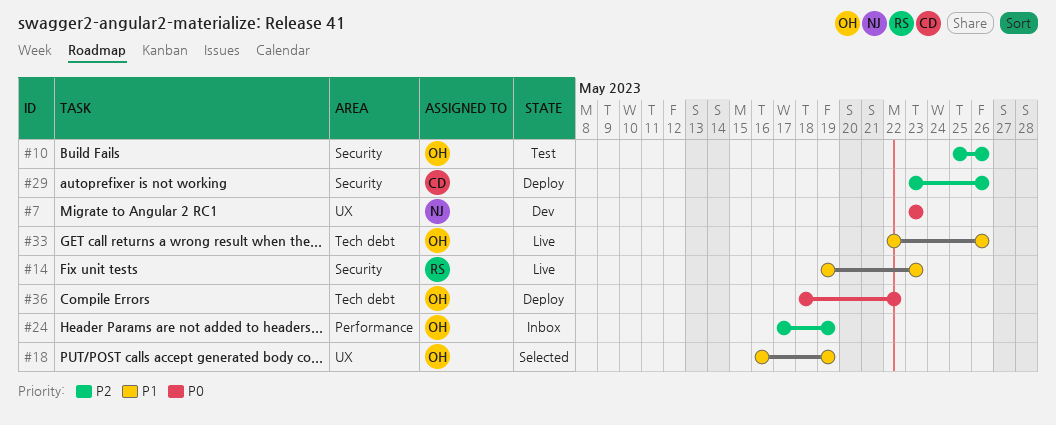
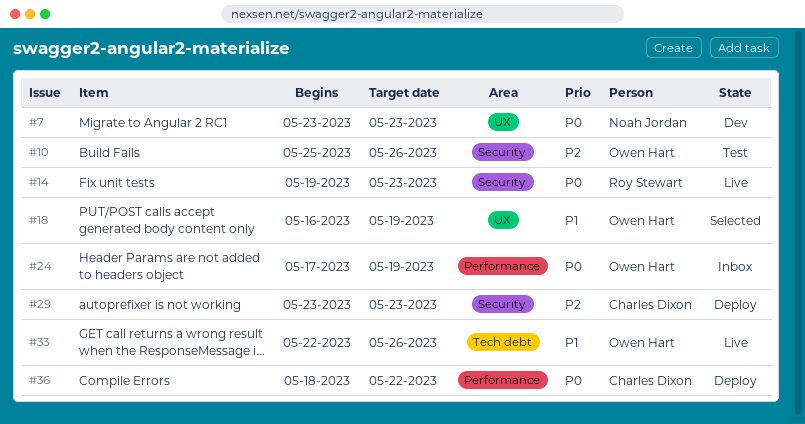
#14, priority: P1 -> P0
#24, priority: P2 -> P0
#29, due: May 26 -> May 23
#36, owner: Owen Hart -> Charles Dixon
#36, label: Tech debt -> Performance

